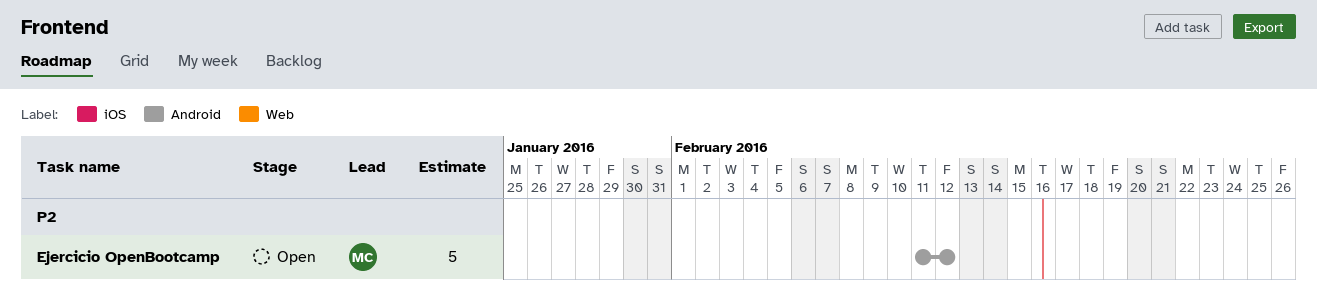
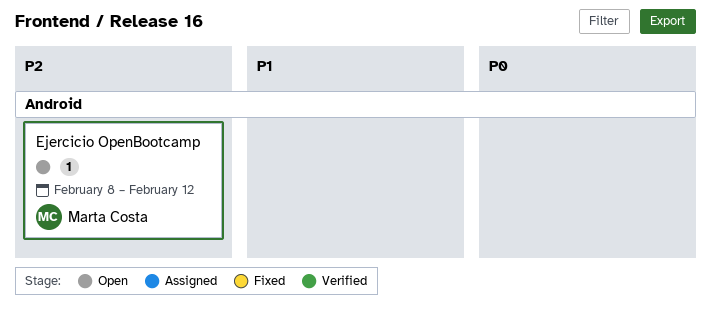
Ejercicio OpenBootcamp, estimate: 5 -> 1
Ejercicio OpenBootcamp, start: Feb 11 -> Feb 8

